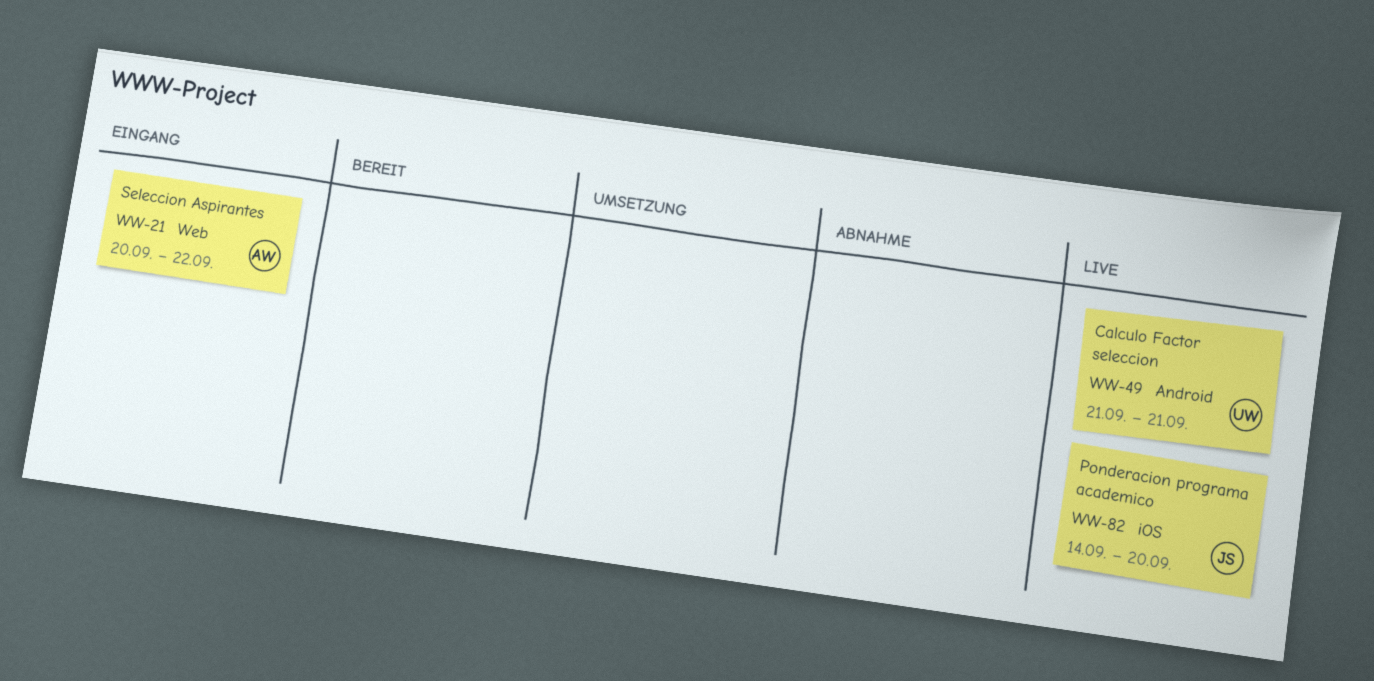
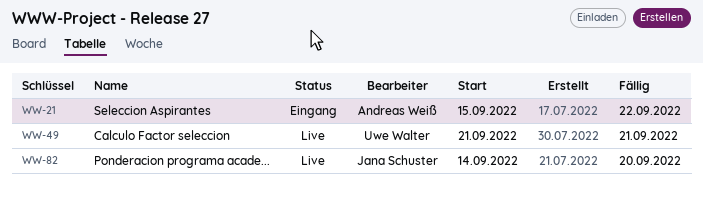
WW-21, start: Sep 20 -> Sep 15

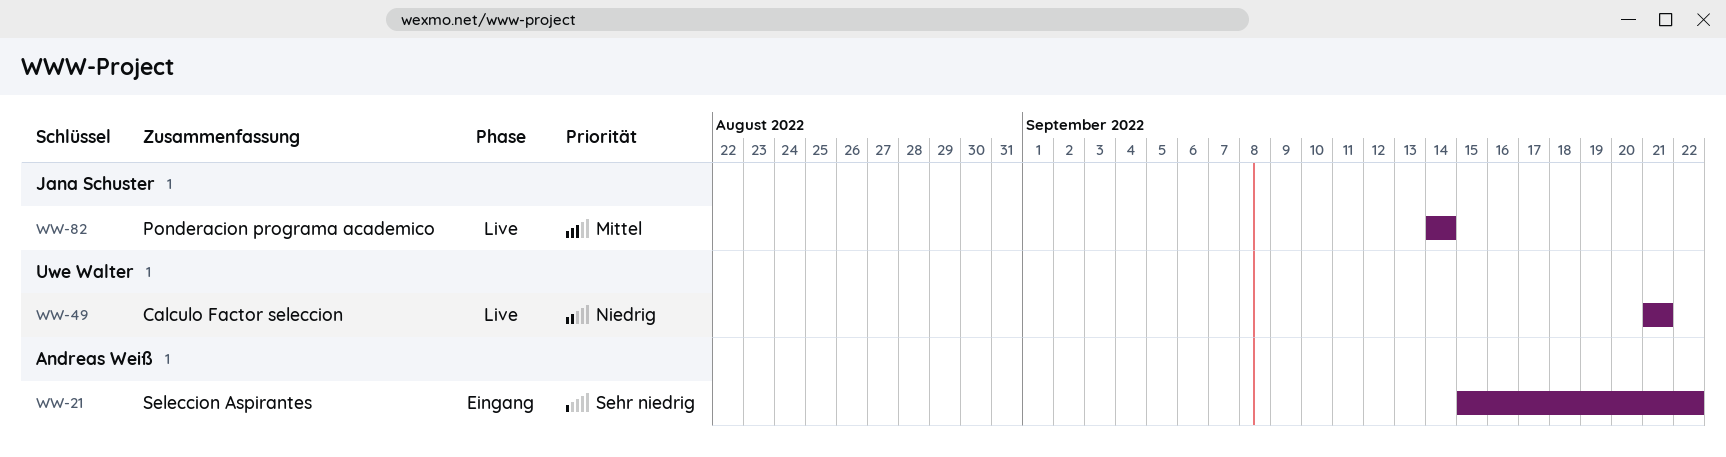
WW-82, due: Sep 20 -> Sep 14

